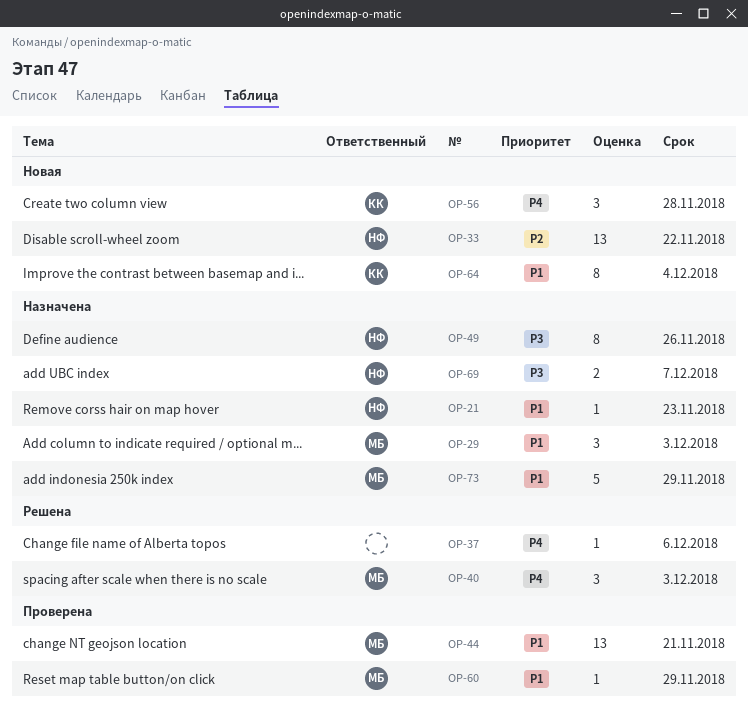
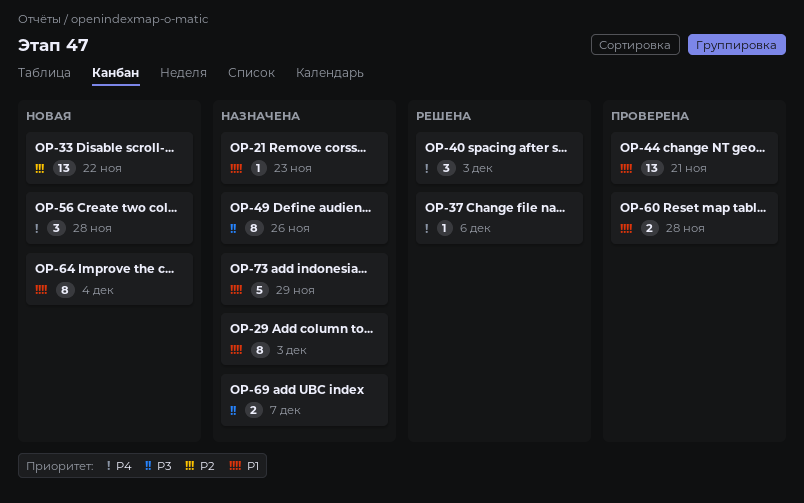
OP-29, estimate: 3 -> 8
OP-60, estimate: 1 -> 2
OP-60, due: Nov 29 -> Nov 28

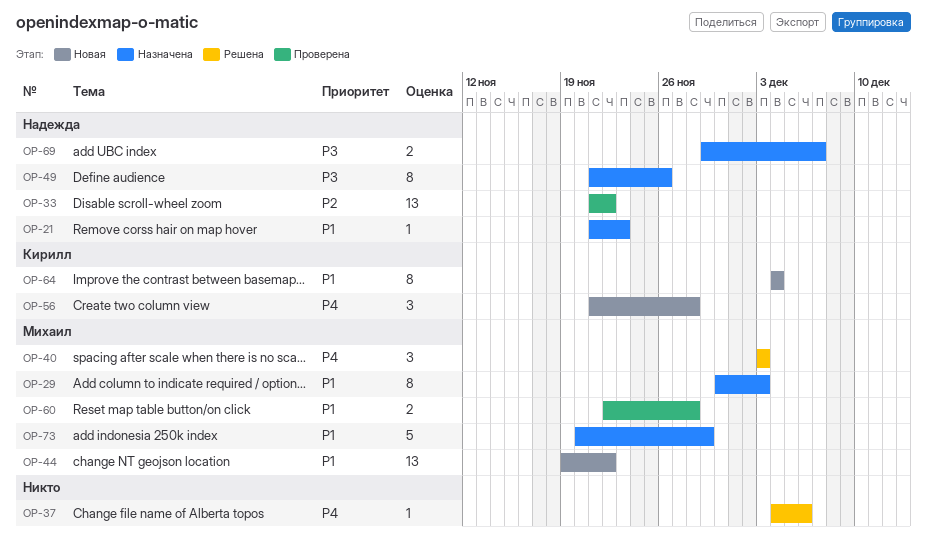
OP-33, status: Новая -> Проверена
OP-44, status: Проверена -> Новая
OP-44, due: Nov 21 -> Nov 22

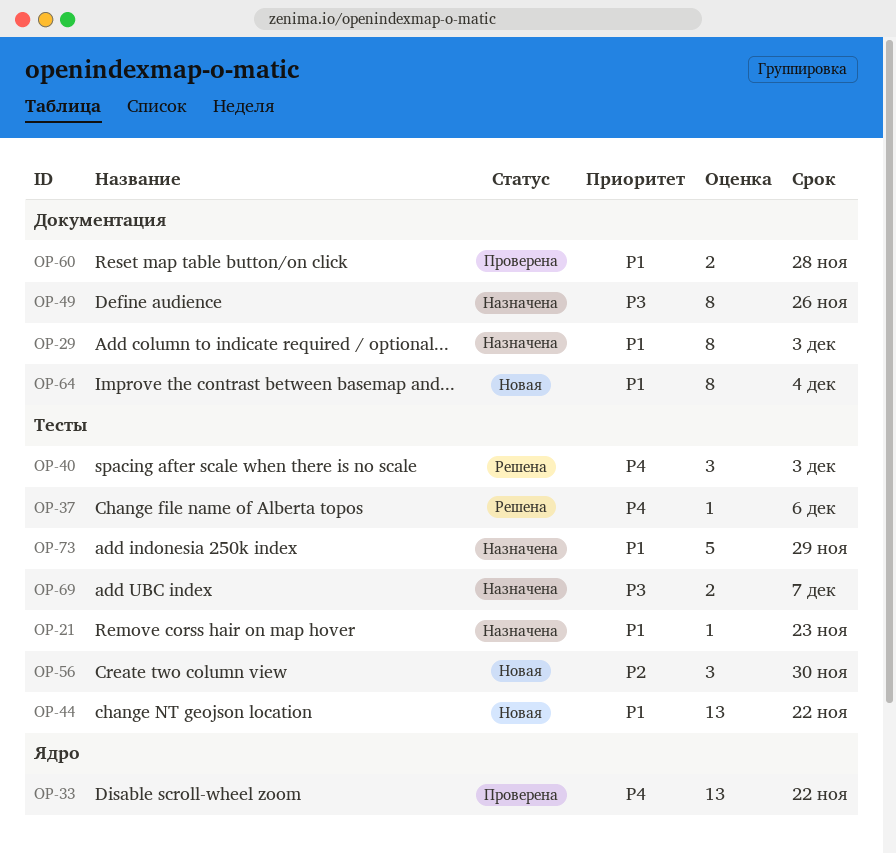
OP-33, priority: P2 -> P4
OP-56, priority: P4 -> P2
OP-56, due: Nov 28 -> Nov 30

